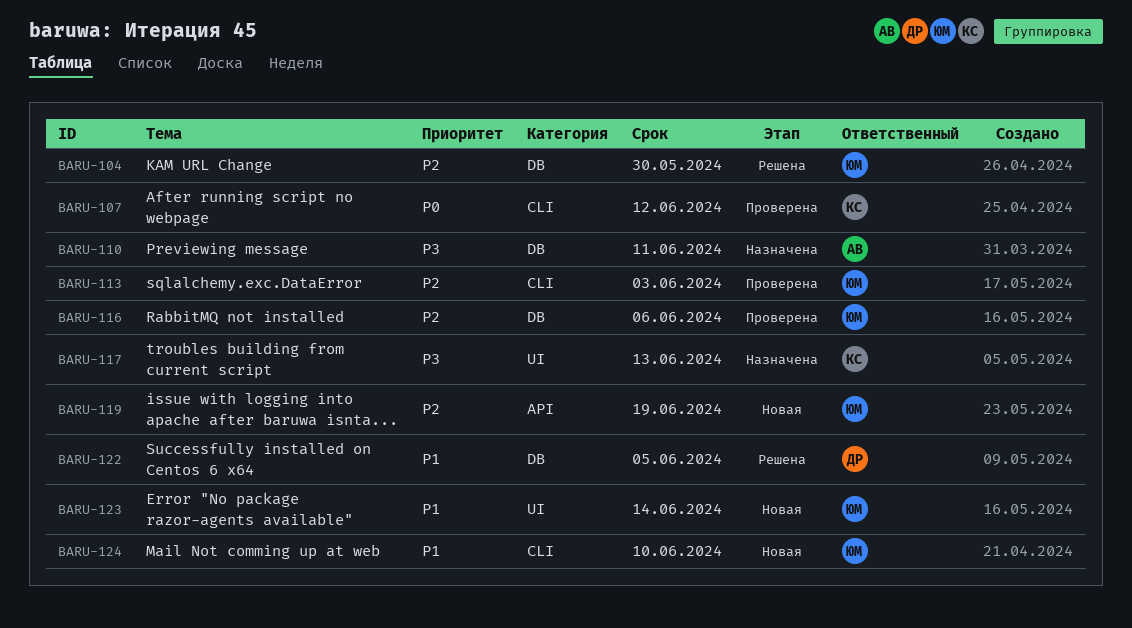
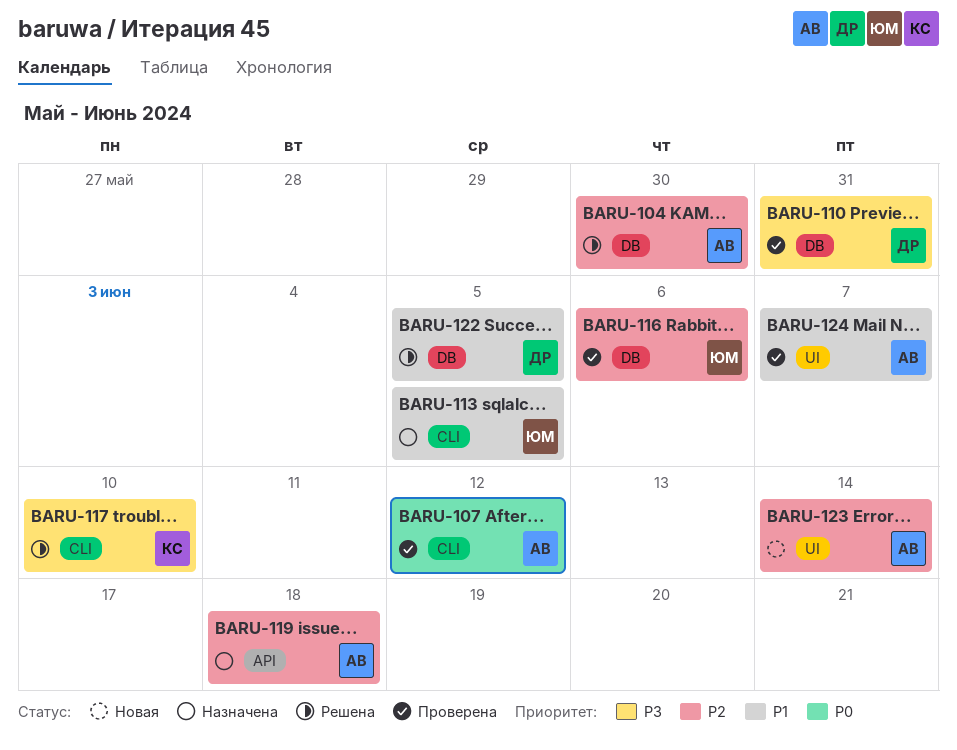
BARU-104, owner: ЮМ -> АВ
BARU-107, owner: КС -> АВ
BARU-110, status: Назначена -> Проверена
BARU-110, owner: АВ -> ДР
BARU-110, due: Jun 11 -> May 31
BARU-113, status: Проверена -> Назначена
BARU-113, priority: P2 -> P1
BARU-113, due: Jun 3 -> Jun 5
BARU-117, status: Назначена -> Решена
BARU-117, label: UI -> CLI
BARU-117, due: Jun 13 -> Jun 10
BARU-119, status: Новая -> Назначена
BARU-119, owner: ЮМ -> АВ
BARU-119, due: Jun 19 -> Jun 18
BARU-123, owner: ЮМ -> АВ
BARU-123, priority: P1 -> P2
BARU-124, status: Новая -> Проверена
BARU-124, owner: ЮМ -> АВ
BARU-124, label: CLI -> UI
BARU-124, due: Jun 10 -> Jun 7

